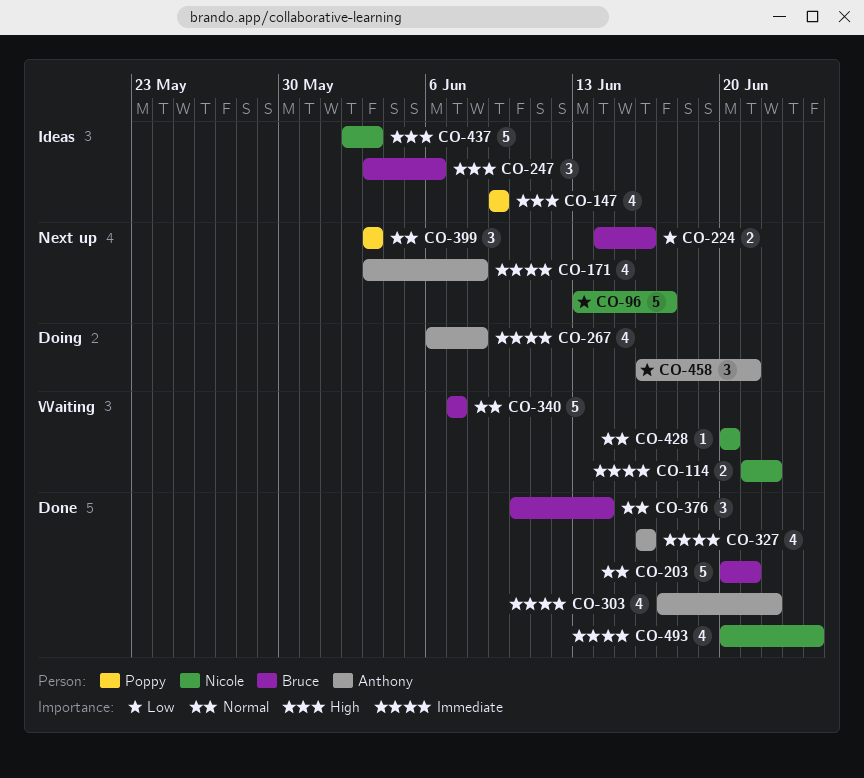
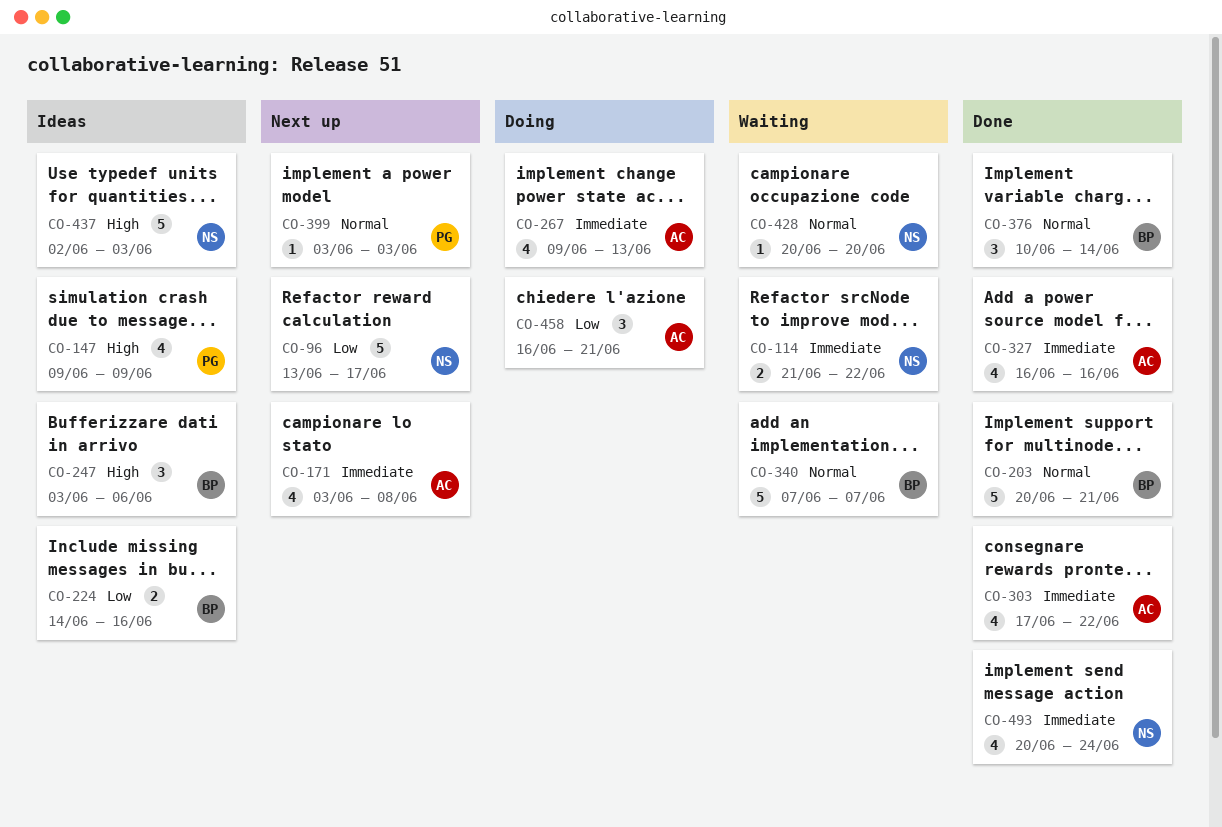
CO-224, status: Next up -> Ideas
CO-267, start: Jun 6 -> Jun 9
CO-267, due: Jun 8 -> Jun 13
CO-399, estimate: 3 -> 1

